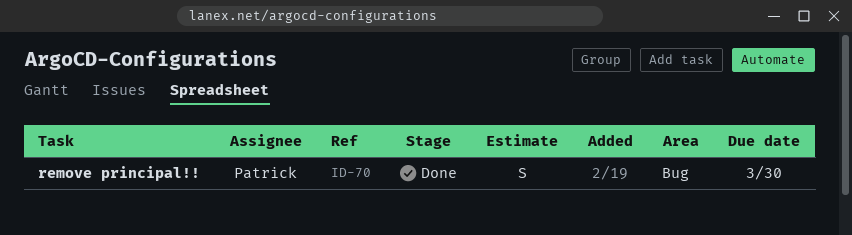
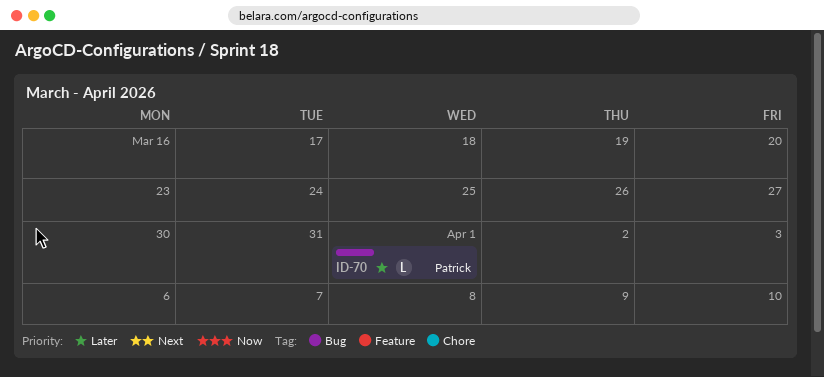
ID-70, estimate: S -> L
ID-70, due: Mar 30 -> Apr 1

